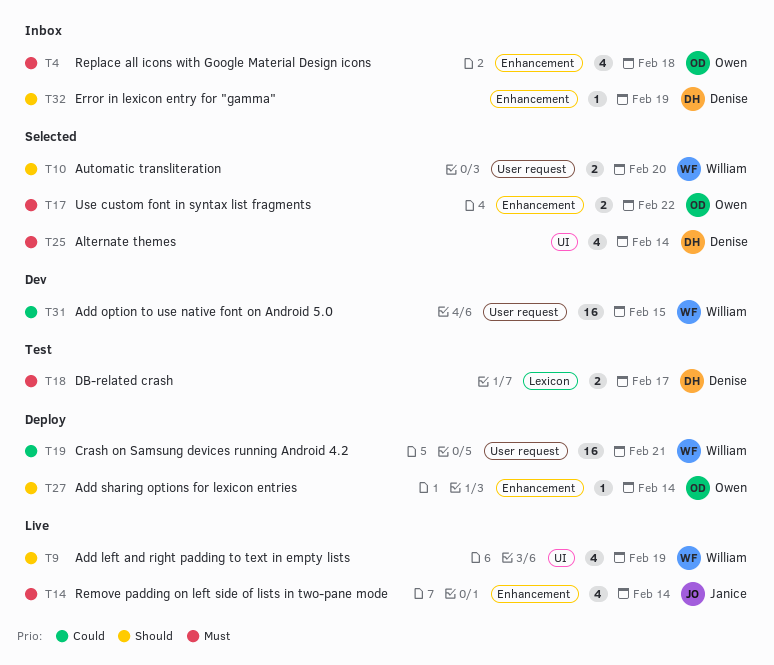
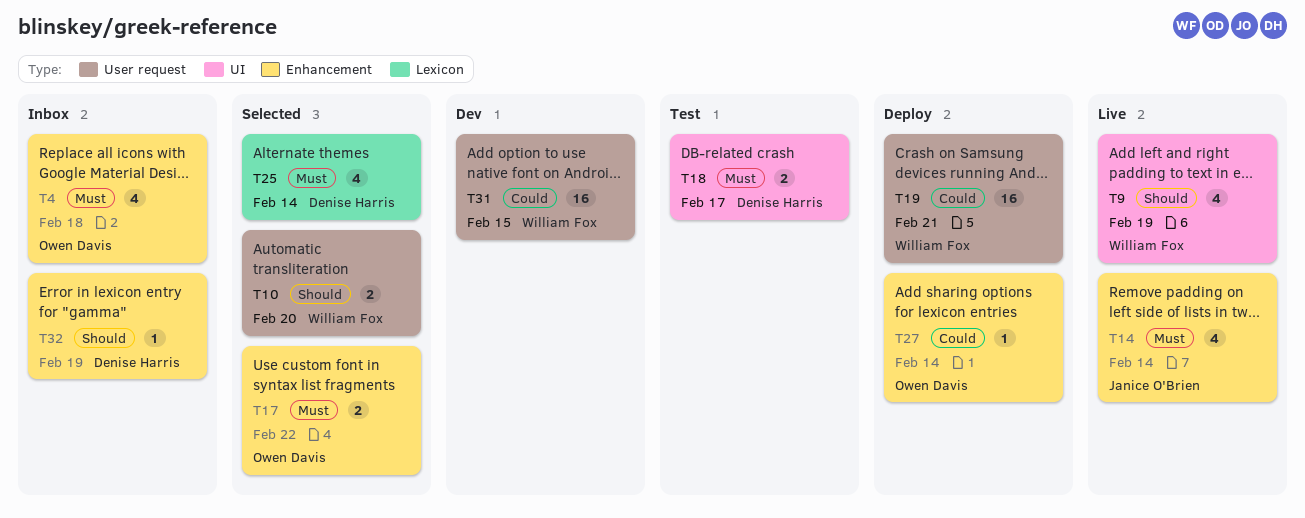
T18, label: Lexicon -> UI
T25, label: UI -> Lexicon
T27, priority: Should -> Could

